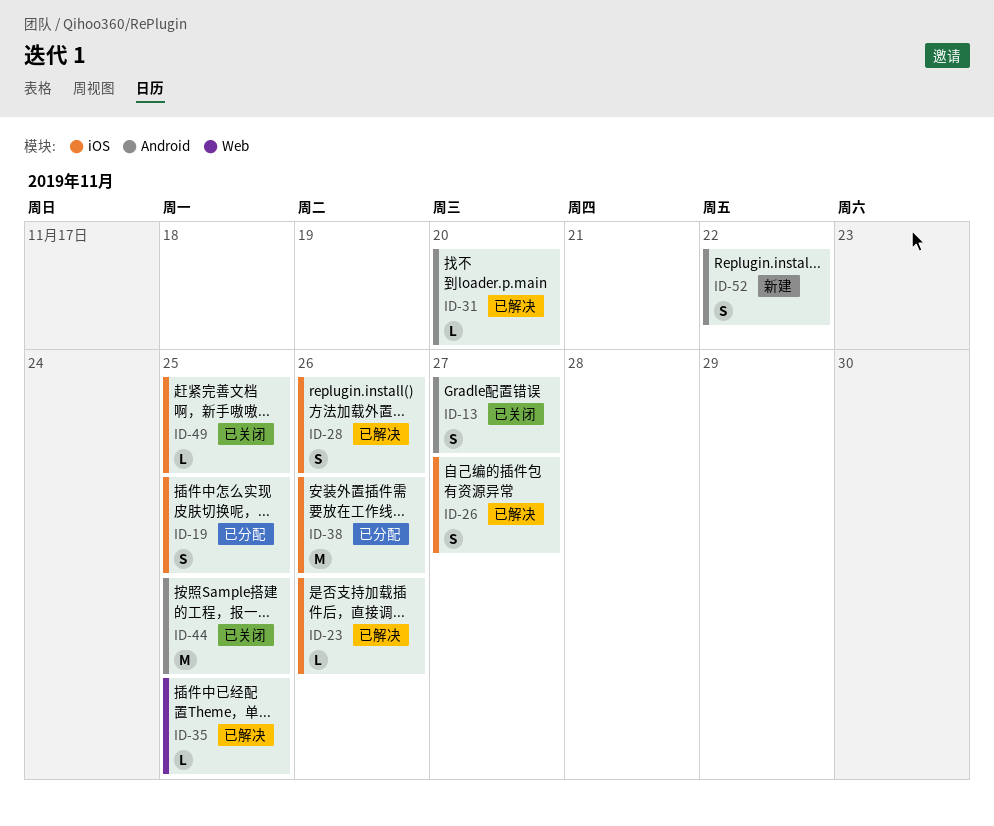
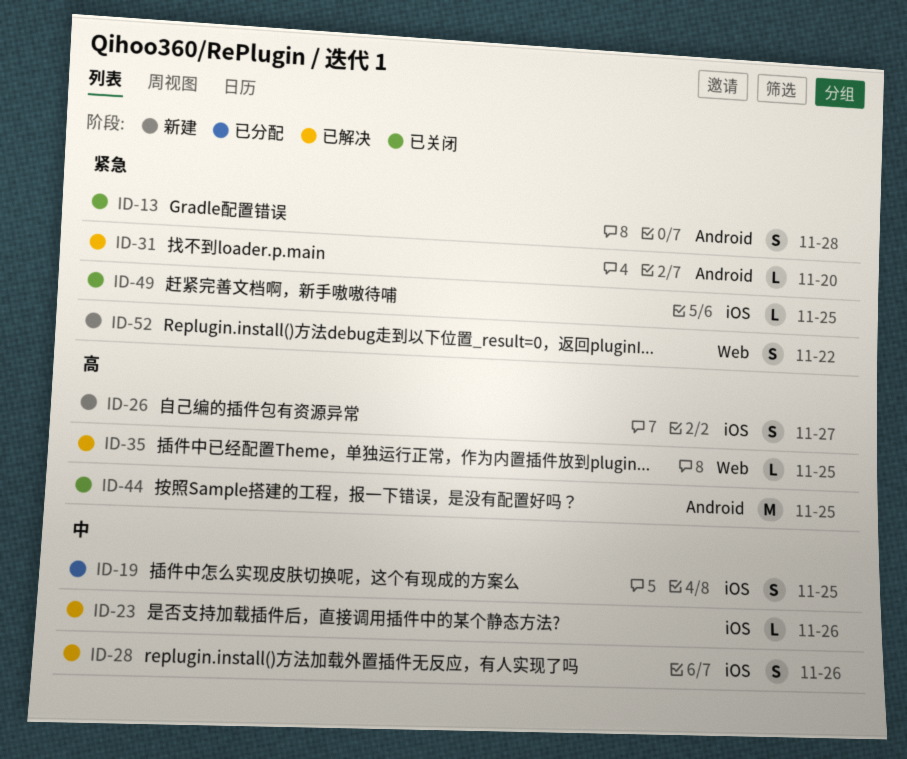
ID-13, due: Nov 27 -> Nov 28
ID-26, status: 已解决 -> 新建
ID-38: present -> none
ID-52, label: Android -> Web

